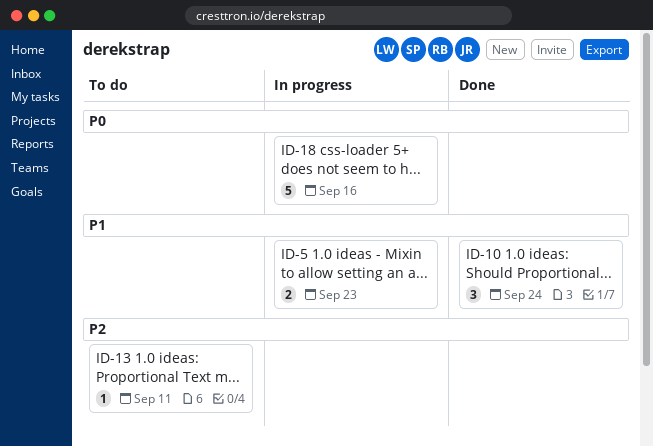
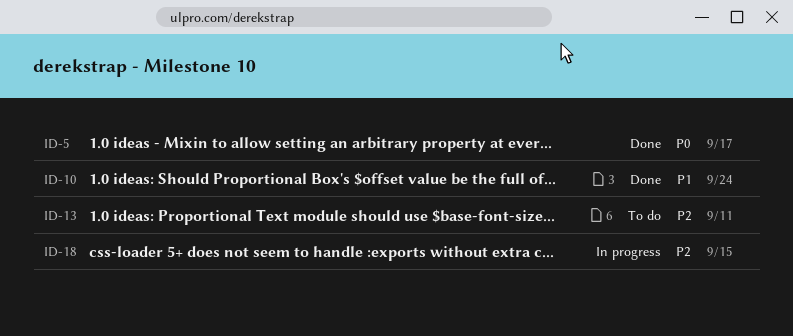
ID-5, status: In progress -> Done
ID-5, priority: P1 -> P0
ID-5, due: Sep 23 -> Sep 17
ID-18, priority: P0 -> P2
ID-18, due: Sep 16 -> Sep 15

